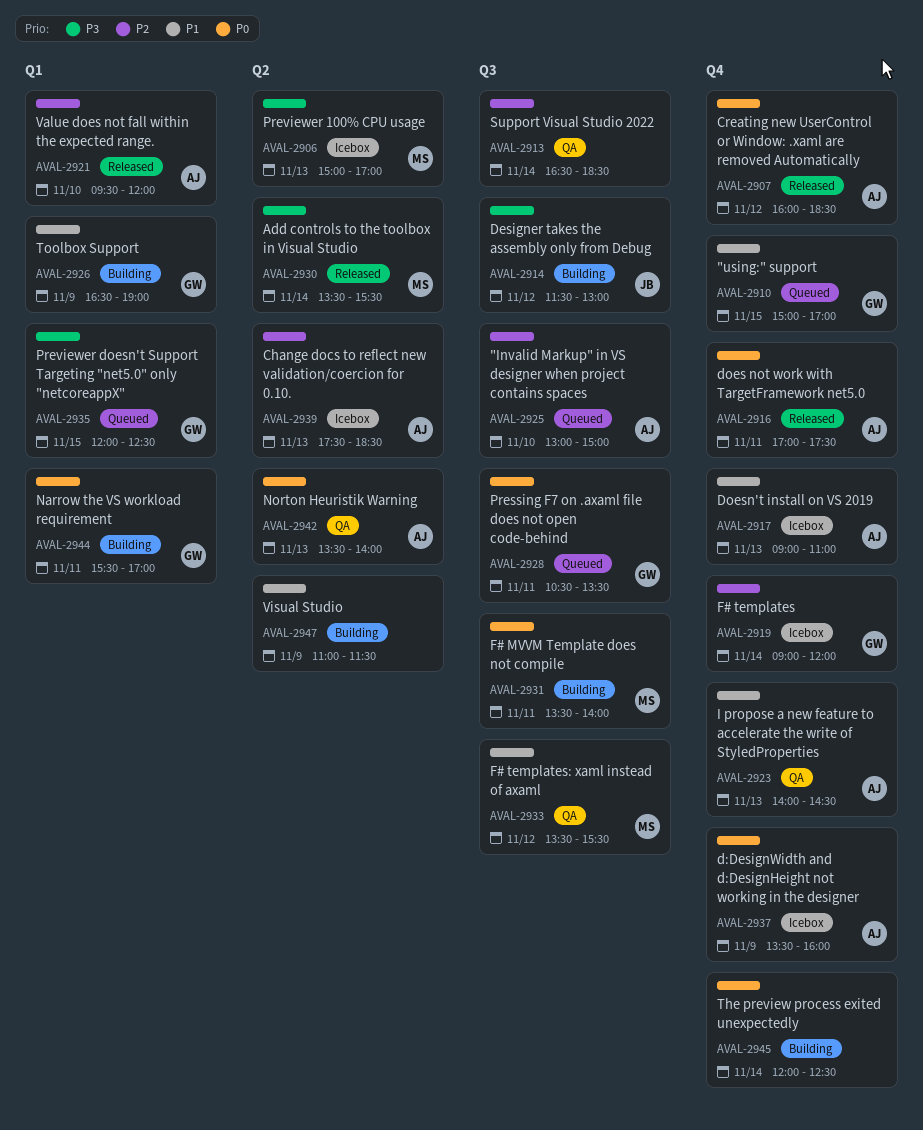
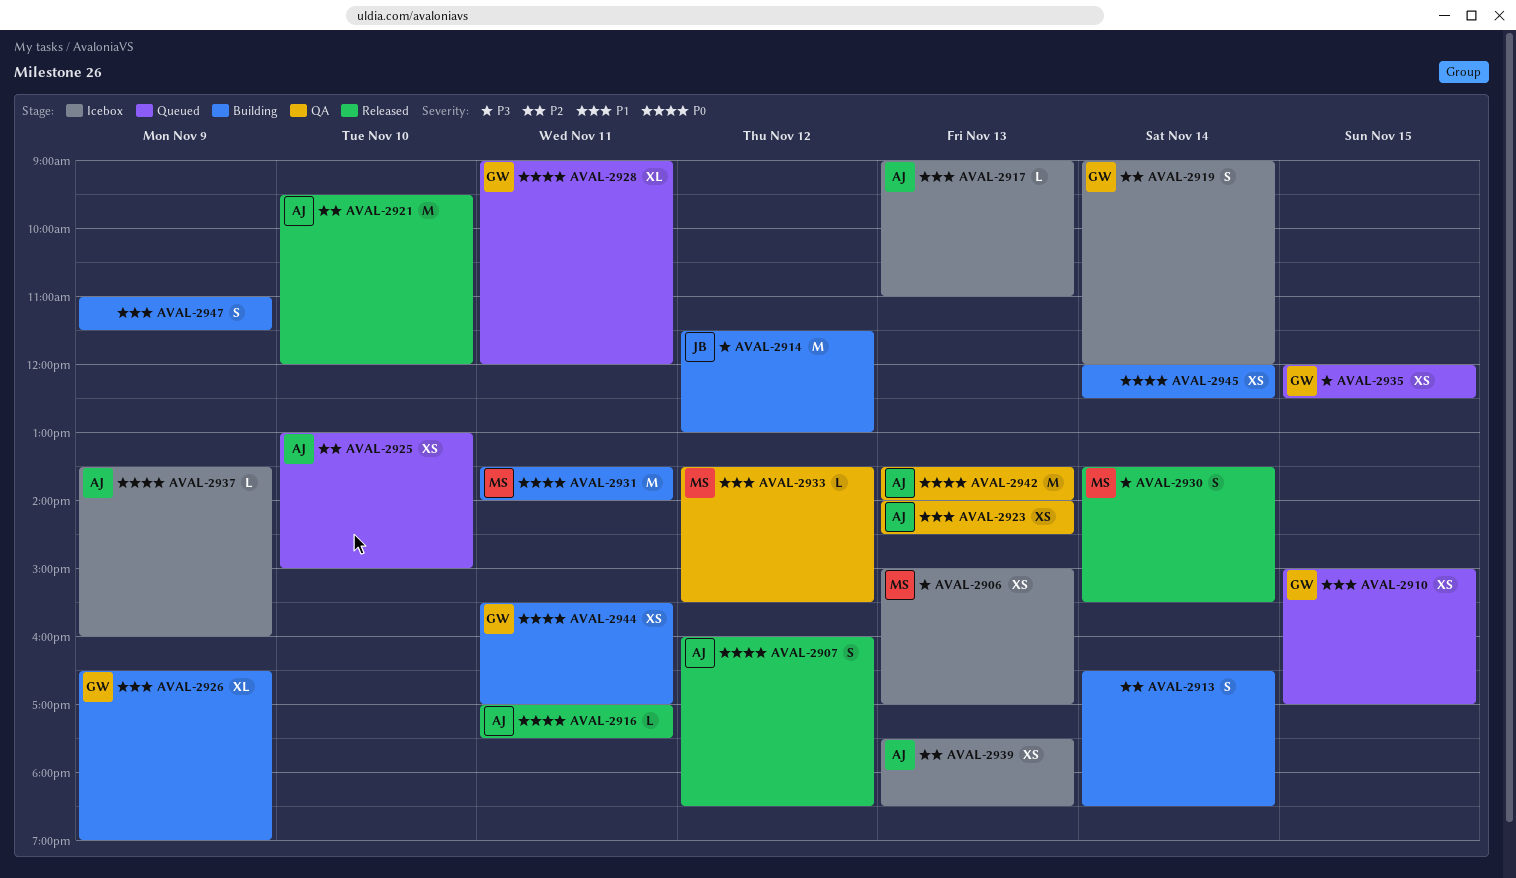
AVAL-2913, status: QA -> Building
AVAL-2928, begins: 10:30 -> 09:00
AVAL-2928, ends: 13:30 -> 12:00

